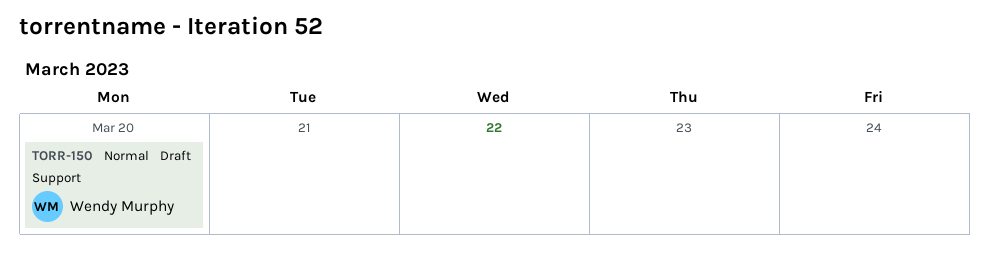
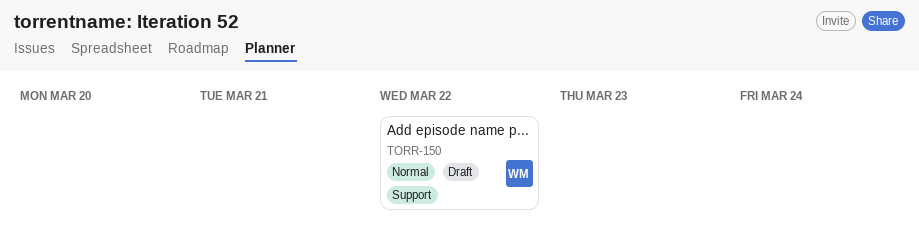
TORR-150, due: Mar 20 -> Mar 22

